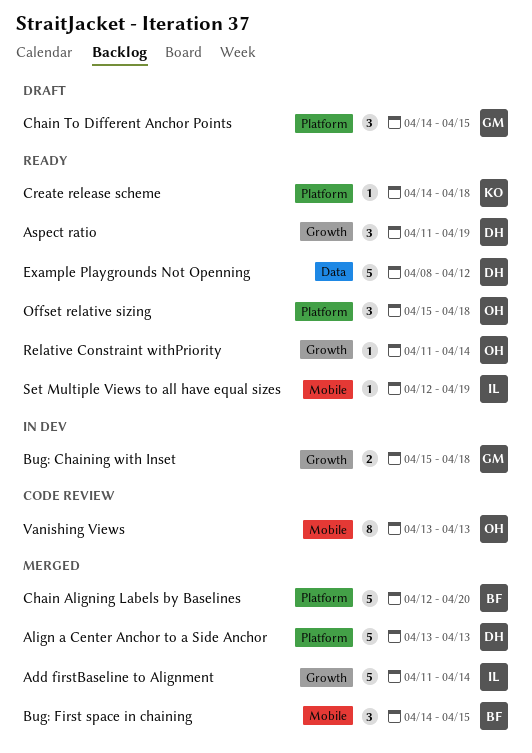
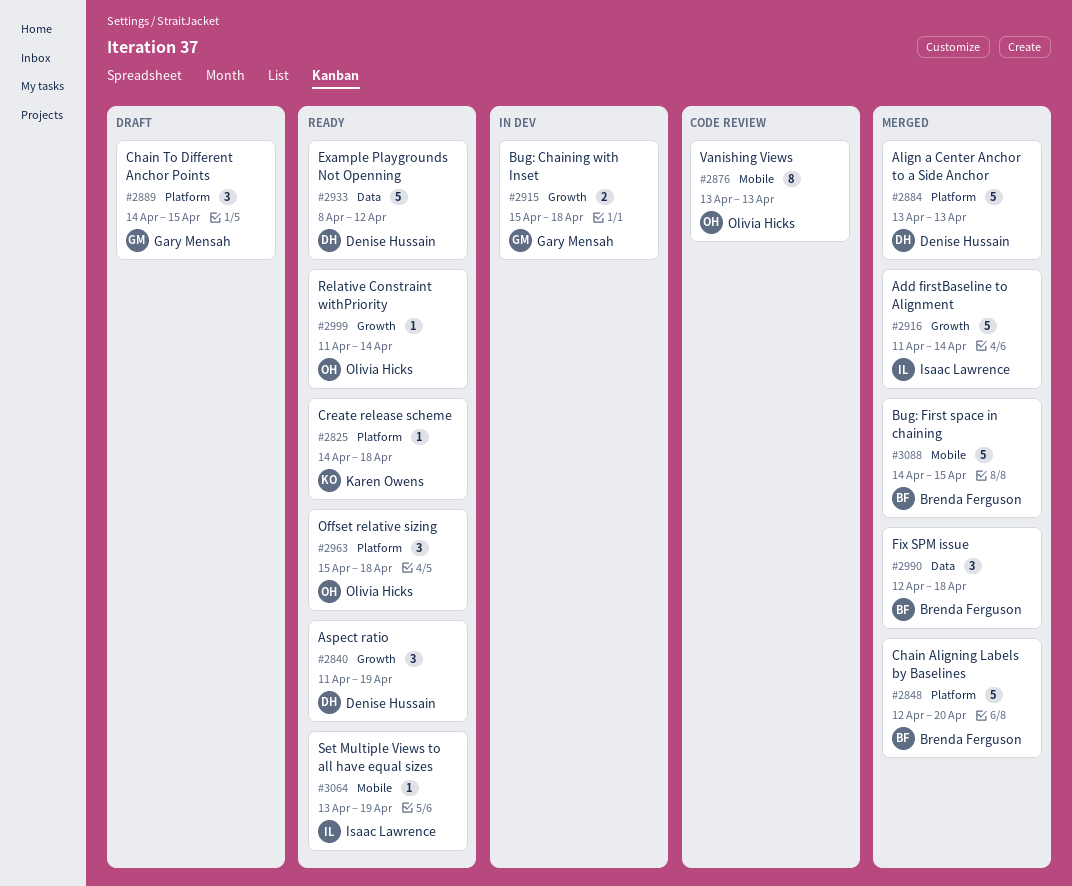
Bug: First space in chaining, estimate: 3 -> 5
Fix SPM issue: none -> present
Set Multiple Views to all have equal sizes, start: Apr 12 -> Apr 13

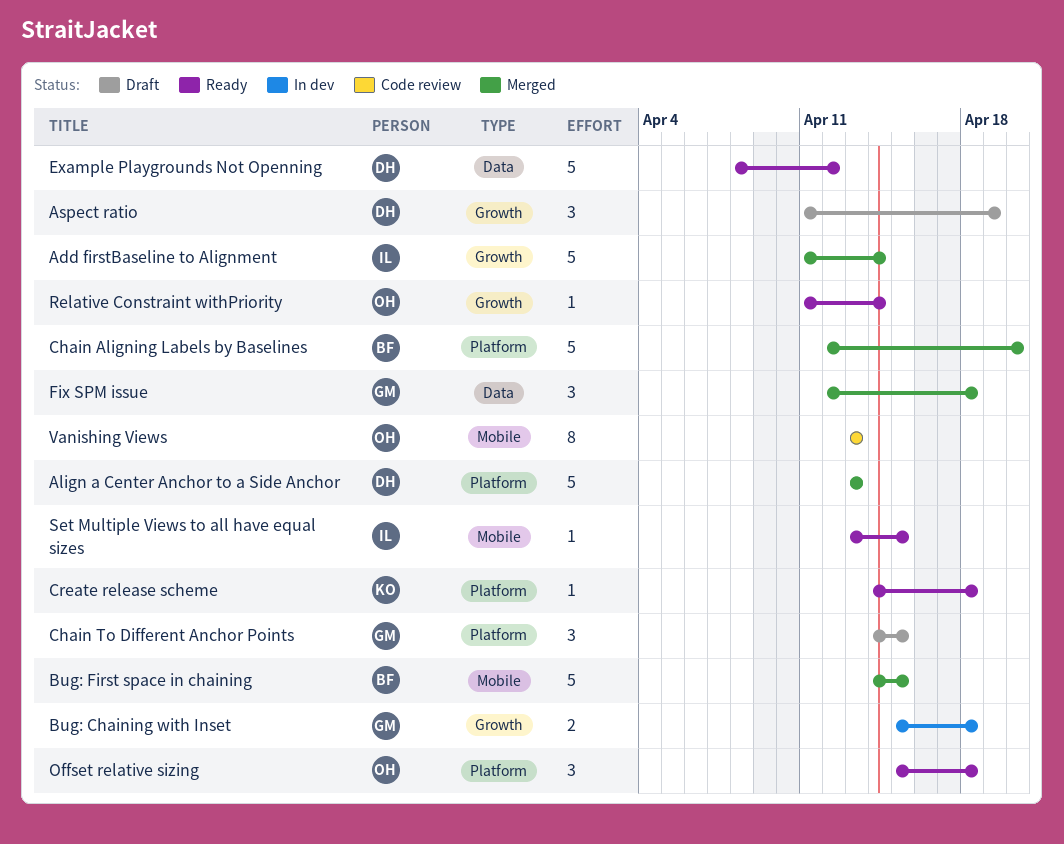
Aspect ratio, status: Ready -> Draft
Fix SPM issue, owner: Brenda Ferguson -> Gary Mensah
Set Multiple Views to all have equal sizes, due: Apr 19 -> Apr 15

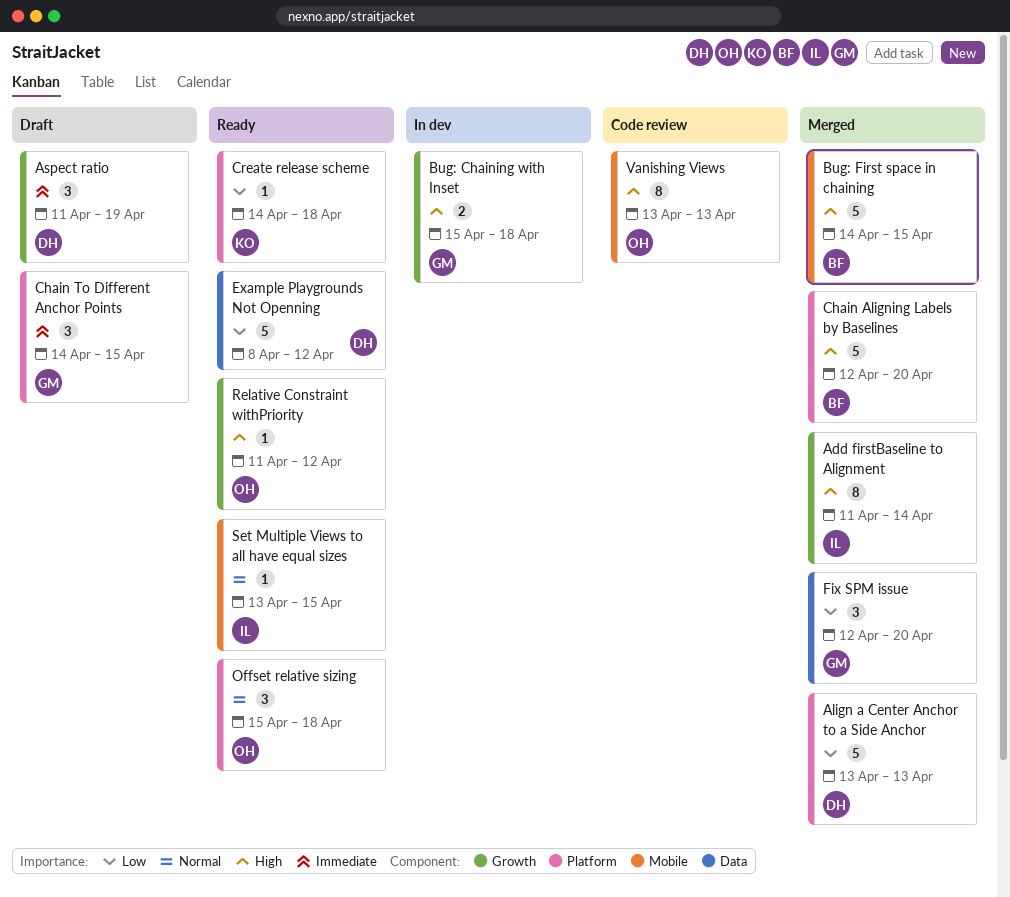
Add firstBaseline to Alignment, estimate: 5 -> 8
Fix SPM issue, due: Apr 18 -> Apr 20
Relative Constraint withPriority, due: Apr 14 -> Apr 12

